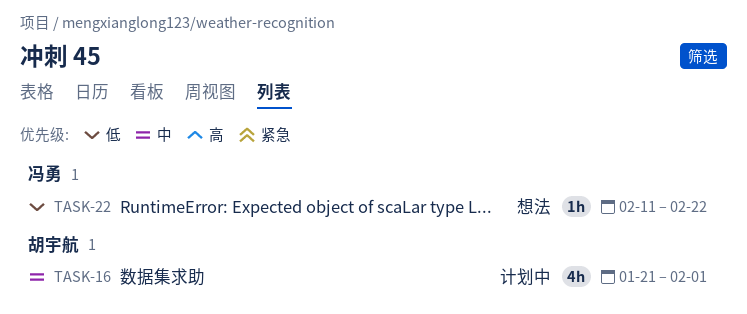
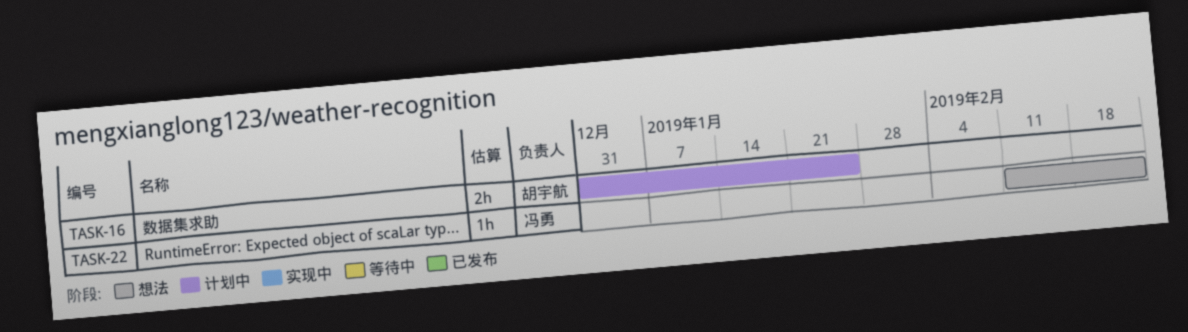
TASK-16, estimate: 4h -> 2h
TASK-16, start: Jan 21 -> Dec 31
TASK-16, due: Feb 1 -> Jan 25

